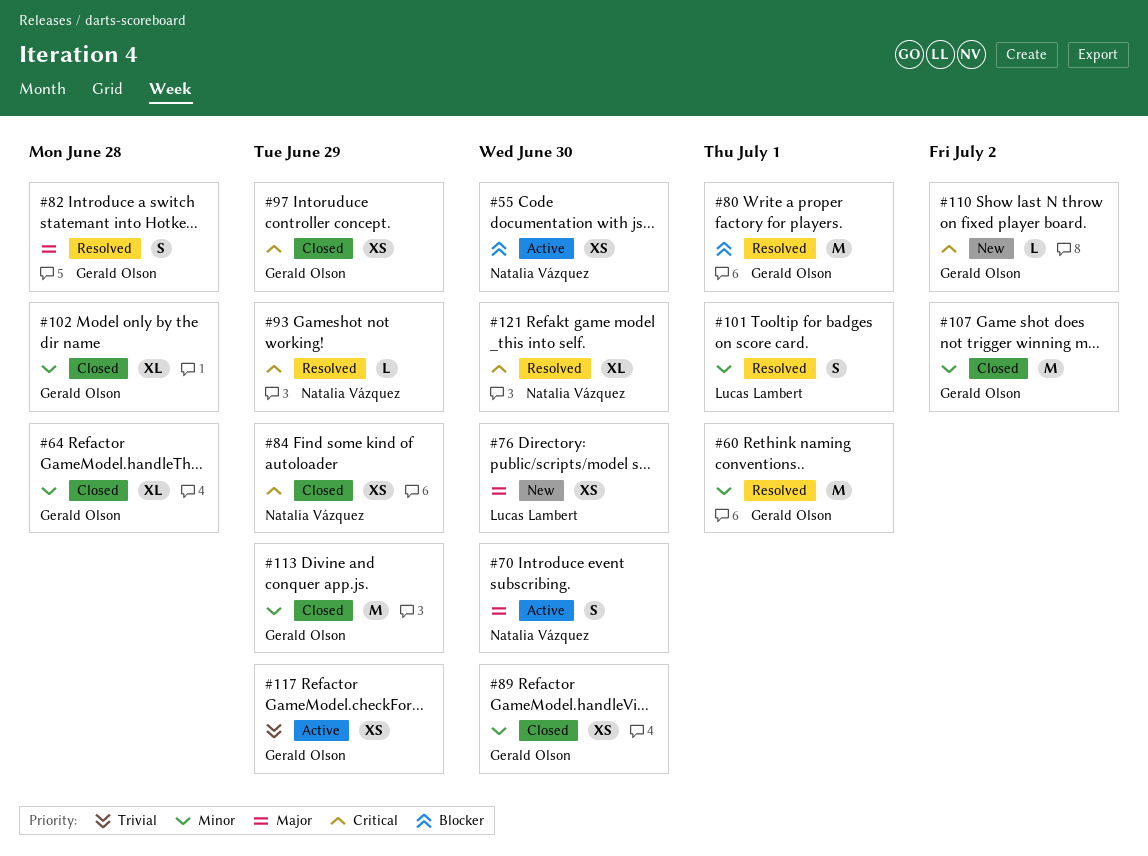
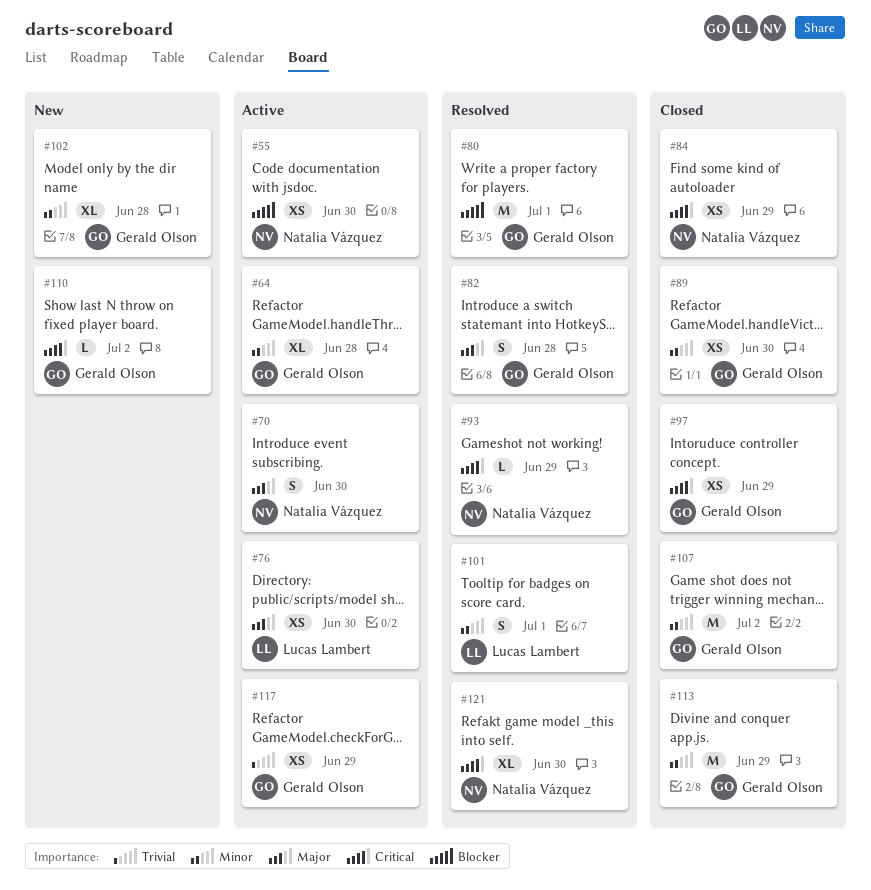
#60: present -> none
#64, status: Closed -> Active
#76, status: New -> Active
#102, status: Closed -> New

